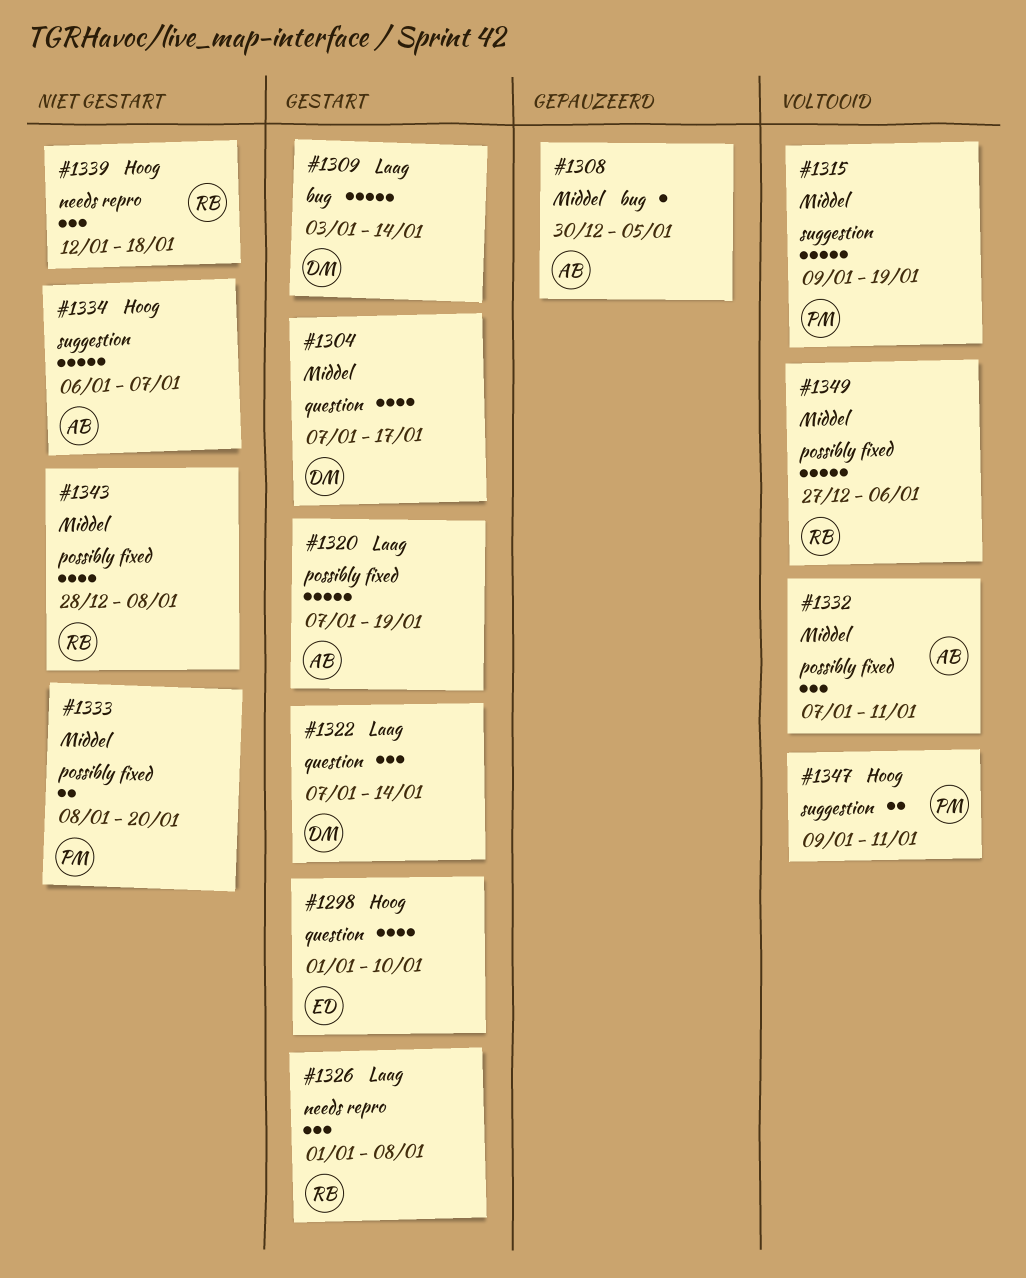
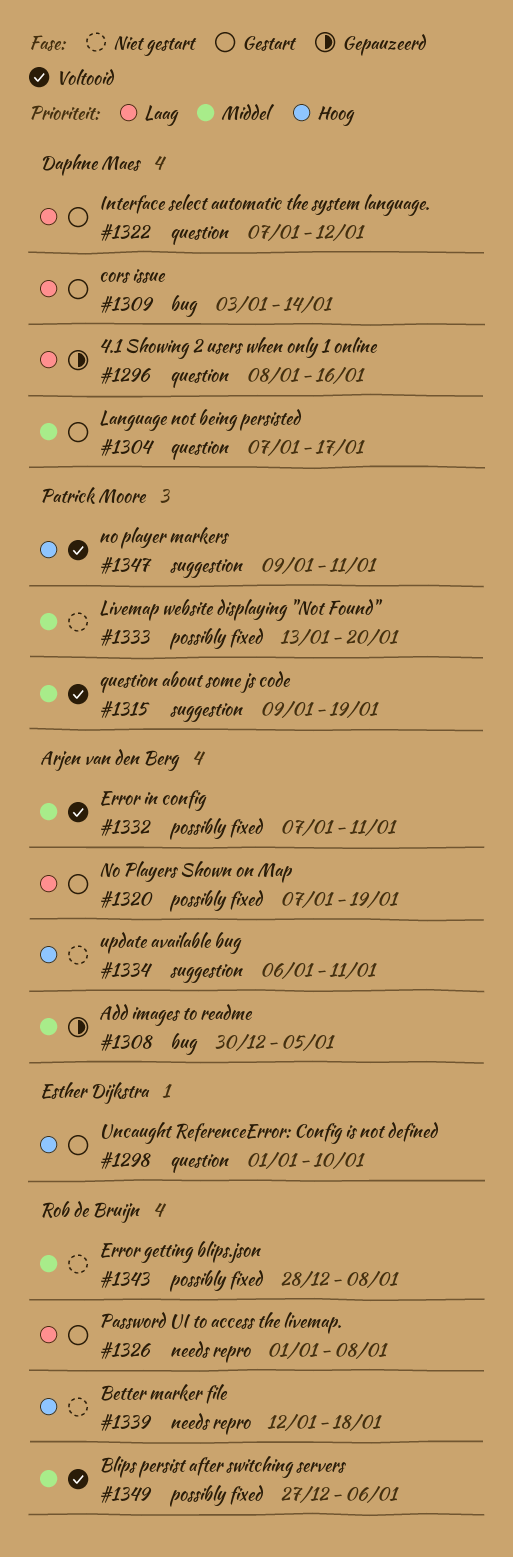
#1296: none -> present
#1322, due: Jan 14 -> Jan 12
#1333, start: Jan 8 -> Jan 13
#1334, due: Jan 7 -> Jan 11

